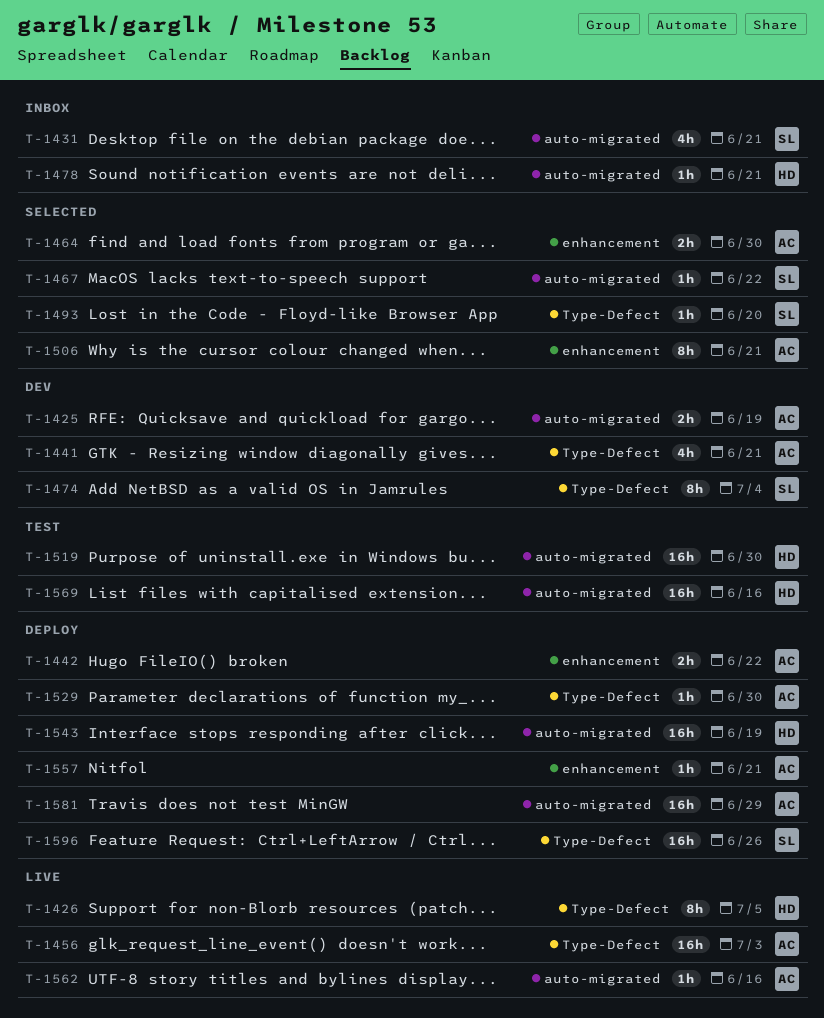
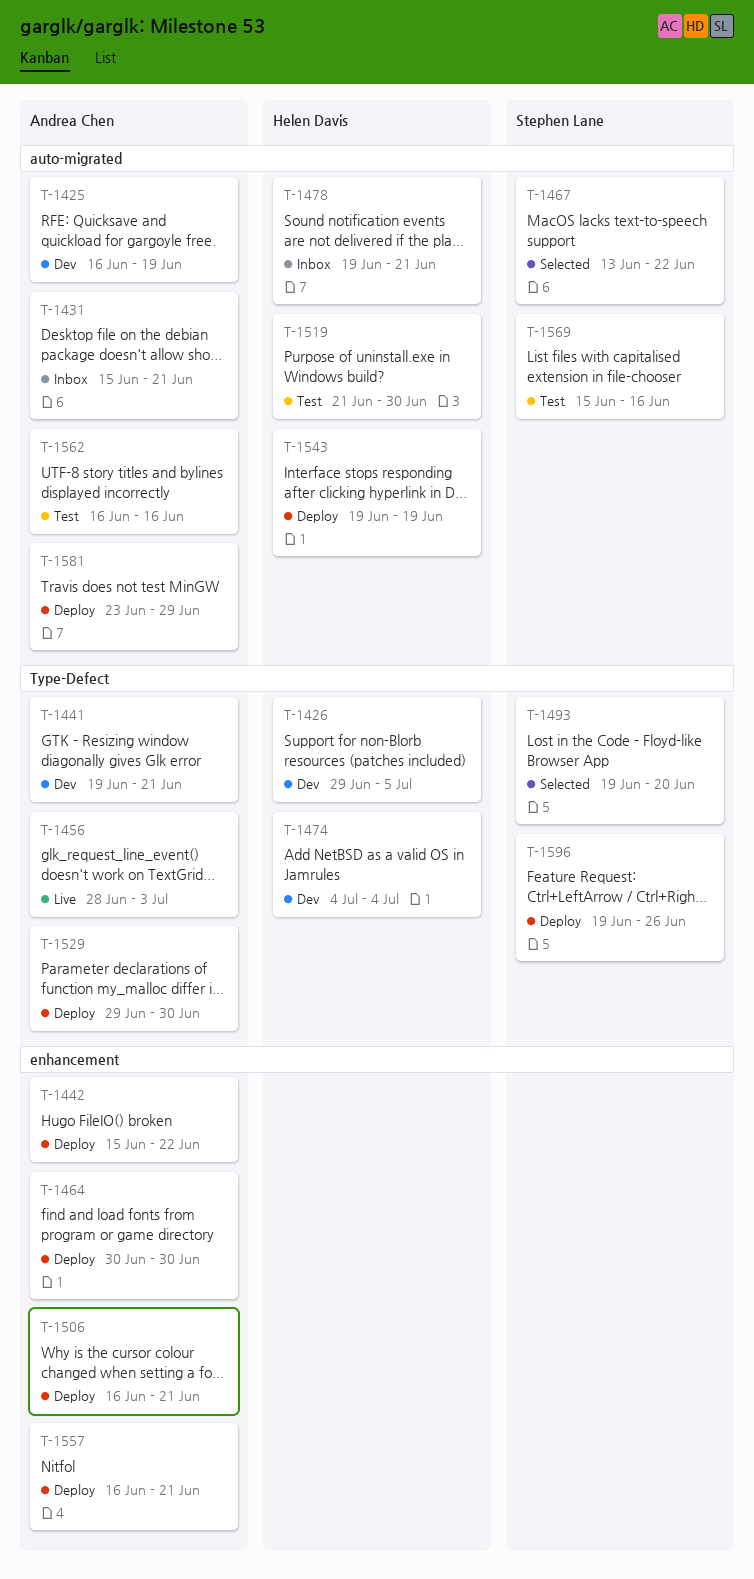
T-1426, status: Live -> Dev
T-1431, owner: Stephen Lane -> Andrea Chen
T-1464, status: Selected -> Deploy
T-1474, owner: Stephen Lane -> Helen Davis
T-1506, status: Selected -> Deploy
T-1562, status: Live -> Test
T-1569, owner: Helen Davis -> Stephen Lane

